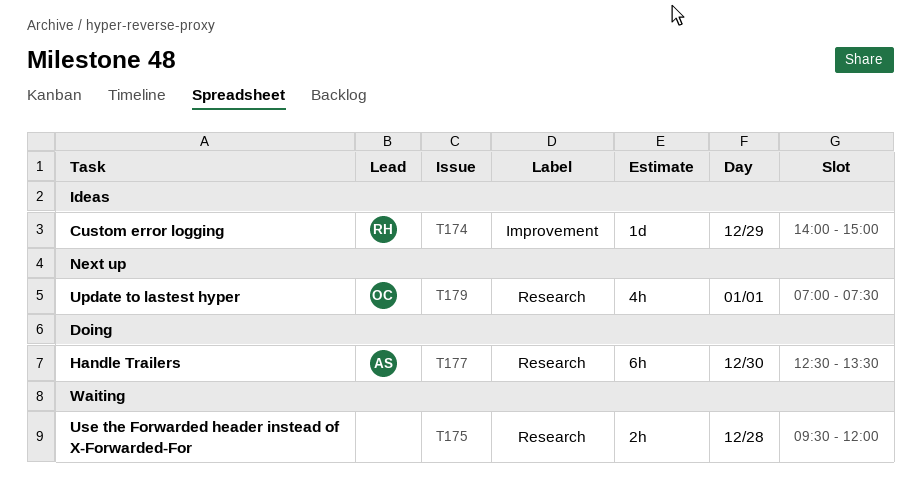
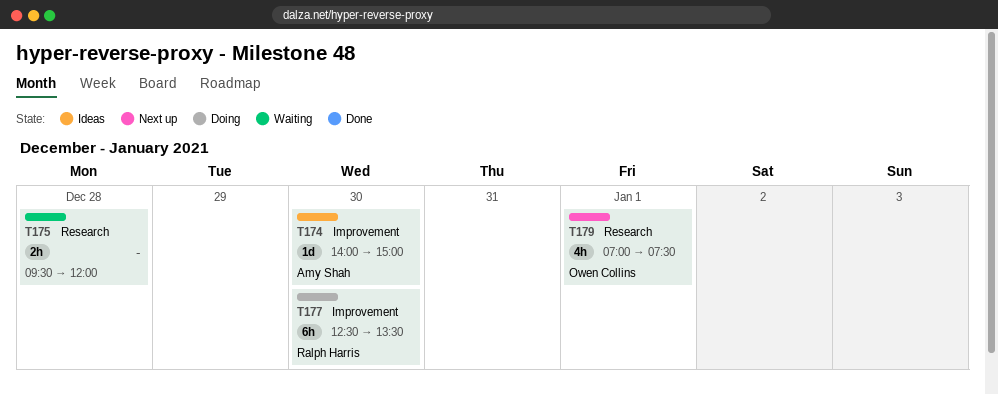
T174, owner: Ralph Harris -> Amy Shah
T174, day: Dec 29 -> Dec 30
T177, owner: Amy Shah -> Ralph Harris
T177, label: Research -> Improvement

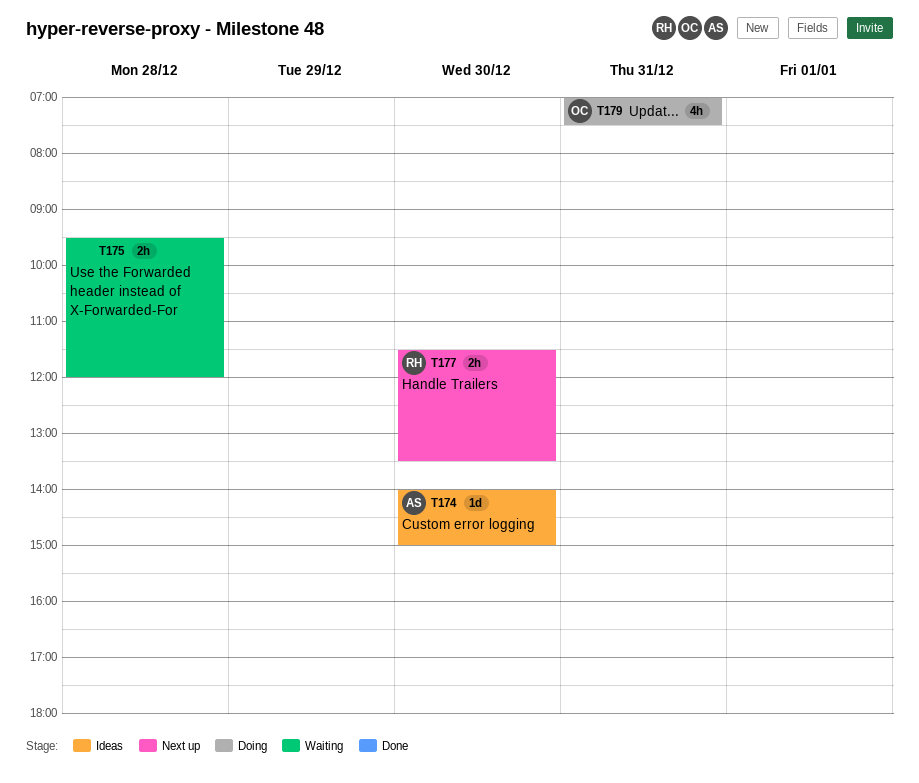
T177, status: Doing -> Next up
T177, estimate: 6h -> 2h
T177, begins: 12:30 -> 11:30
T179, status: Next up -> Doing
T179, day: Jan 1 -> Dec 31

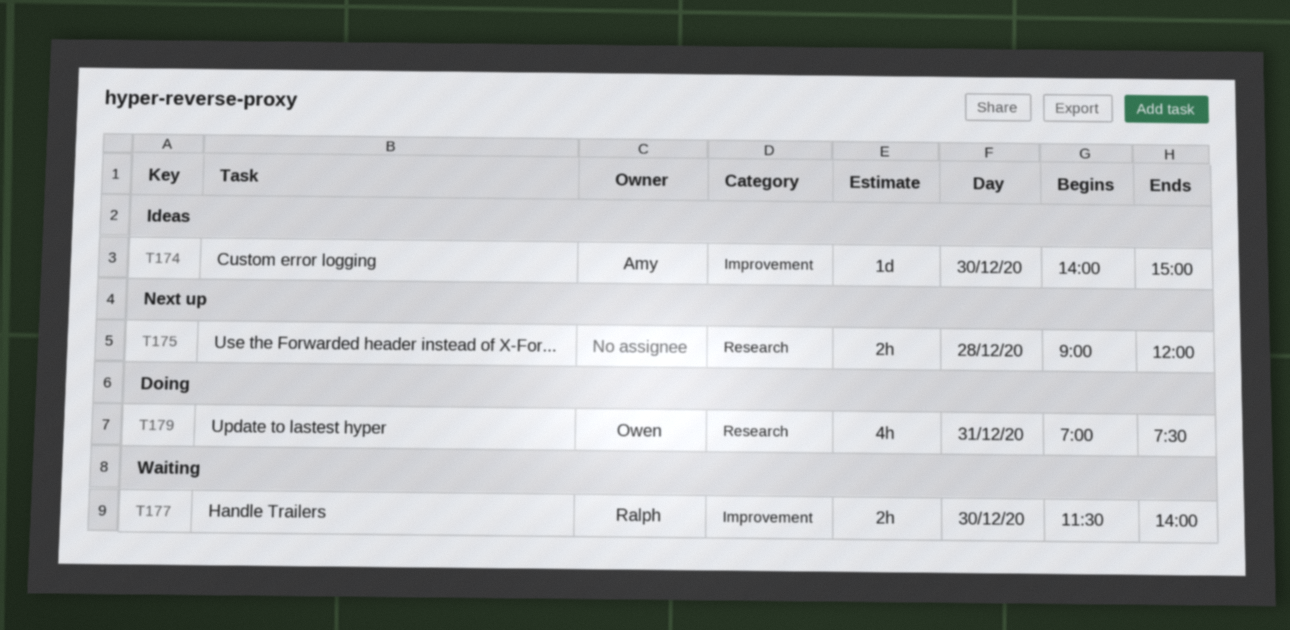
T175, status: Waiting -> Next up
T175, begins: 09:30 -> 09:00
T177, status: Next up -> Waiting
T177, ends: 13:30 -> 14:00

